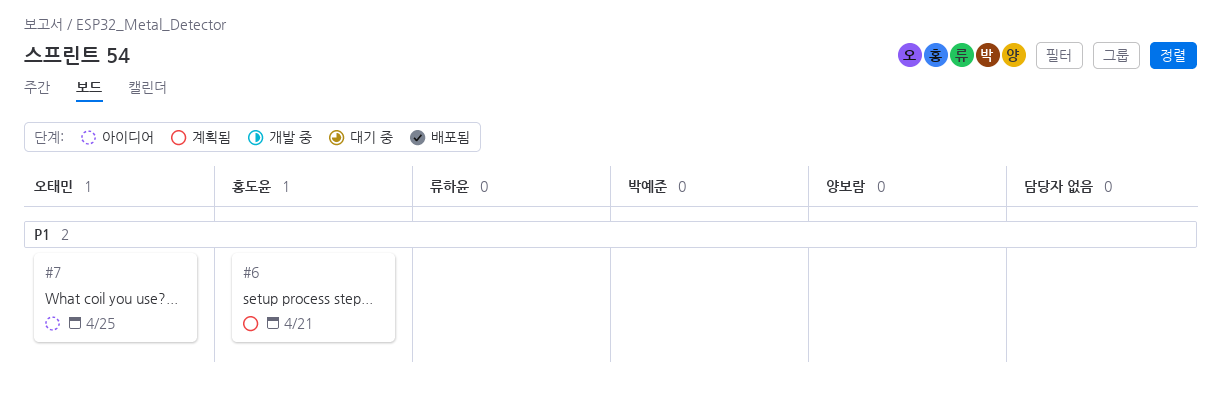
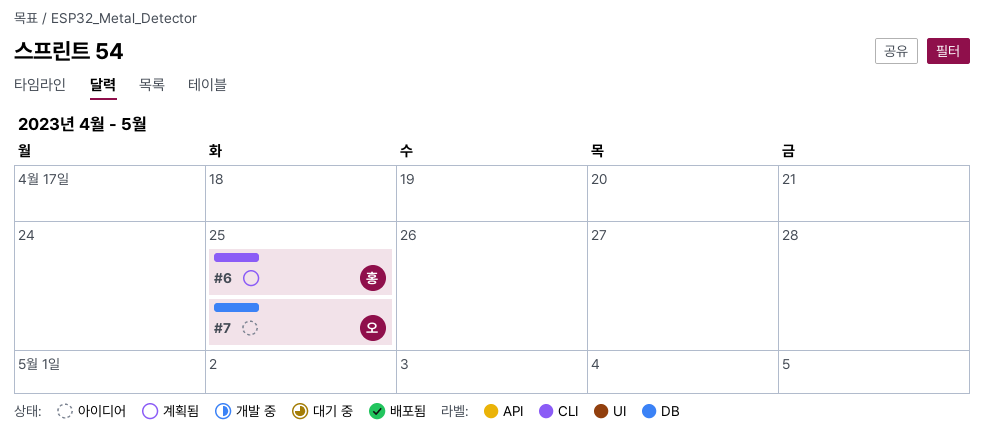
#6, due: Apr 21 -> Apr 25

